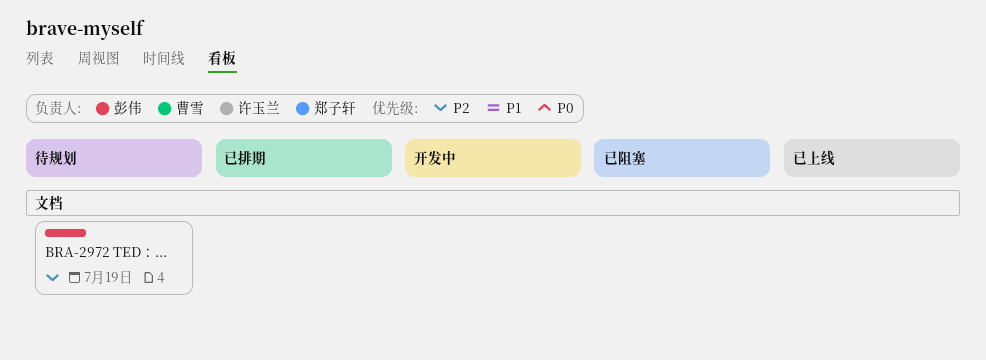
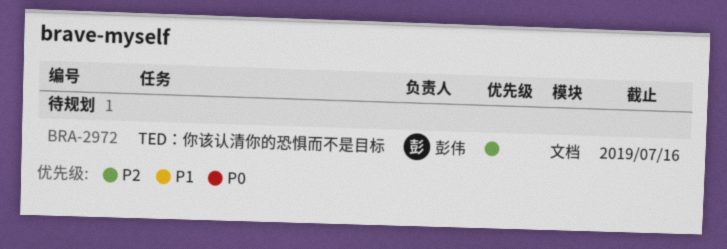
BRA-2972, due: Jul 19 -> Jul 16

